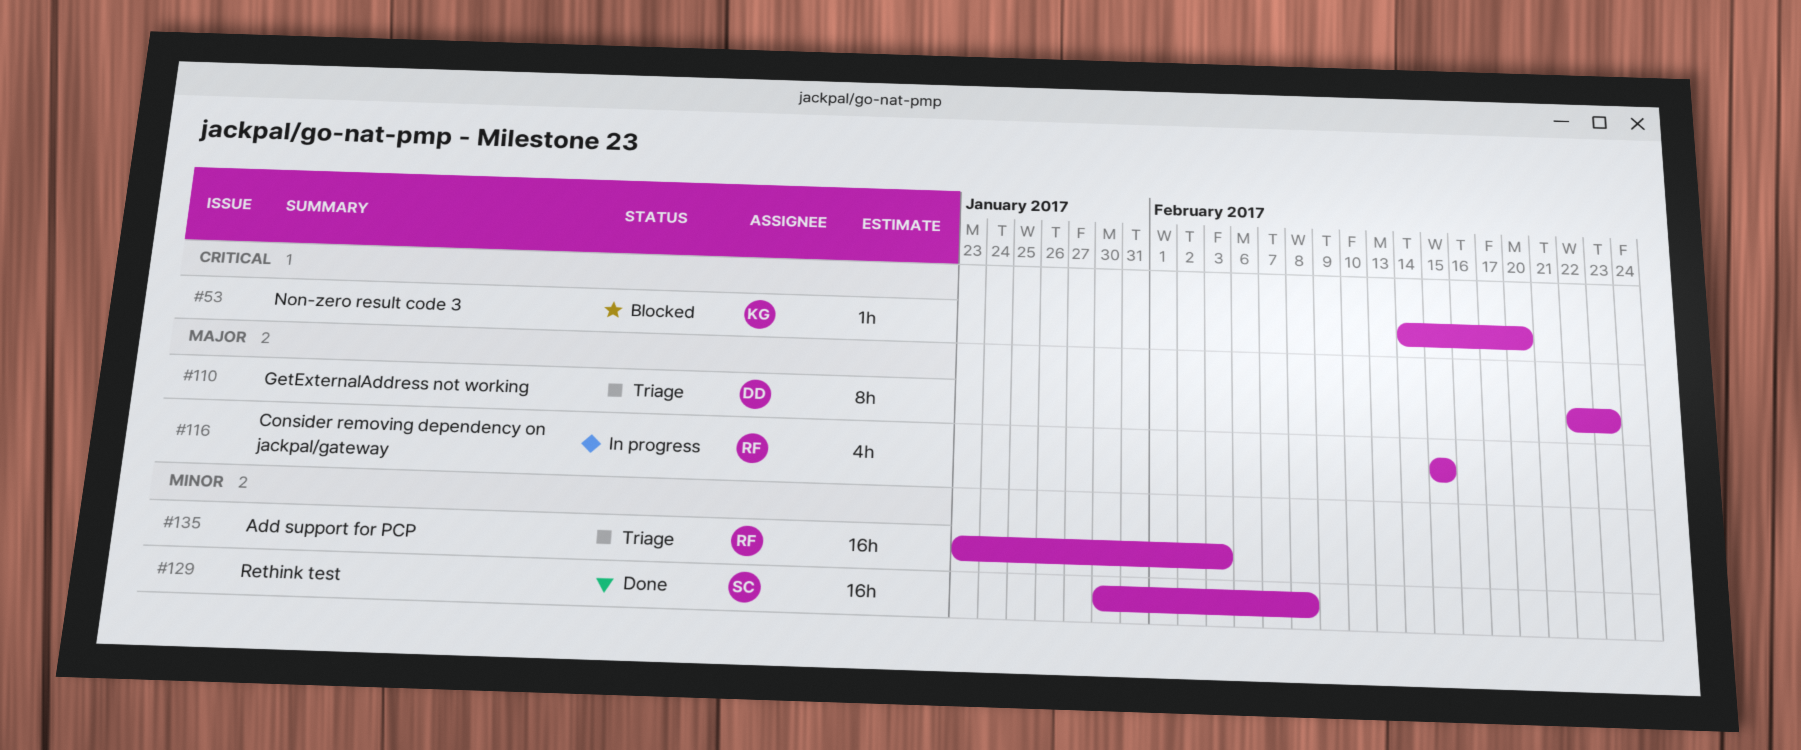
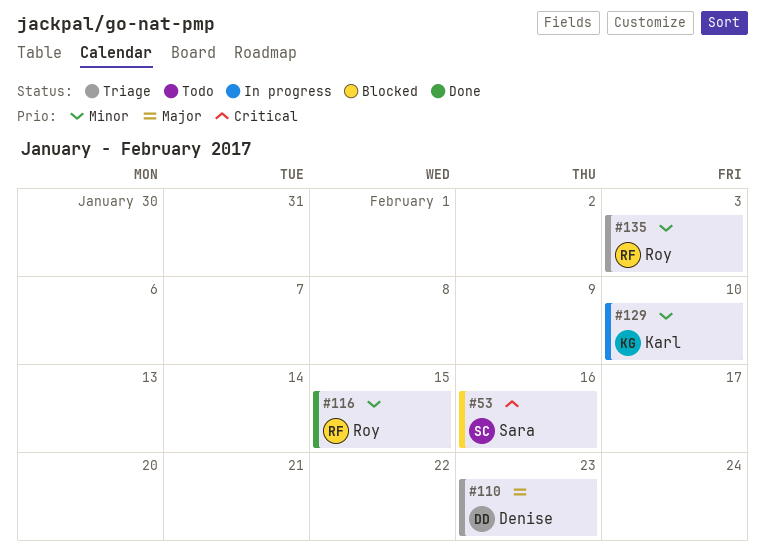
#53, owner: Karl -> Sara
#53, due: Feb 20 -> Feb 16
#116, status: In progress -> Done
#116, priority: Major -> Minor
#129, status: Done -> In progress
#129, owner: Sara -> Karl
#129, due: Feb 8 -> Feb 10

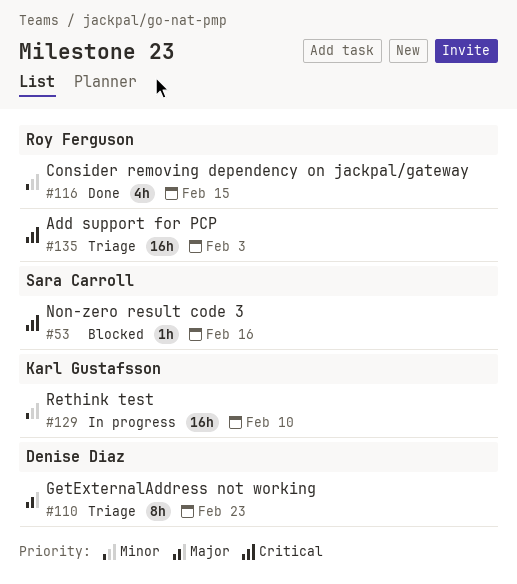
#135, priority: Minor -> Critical

